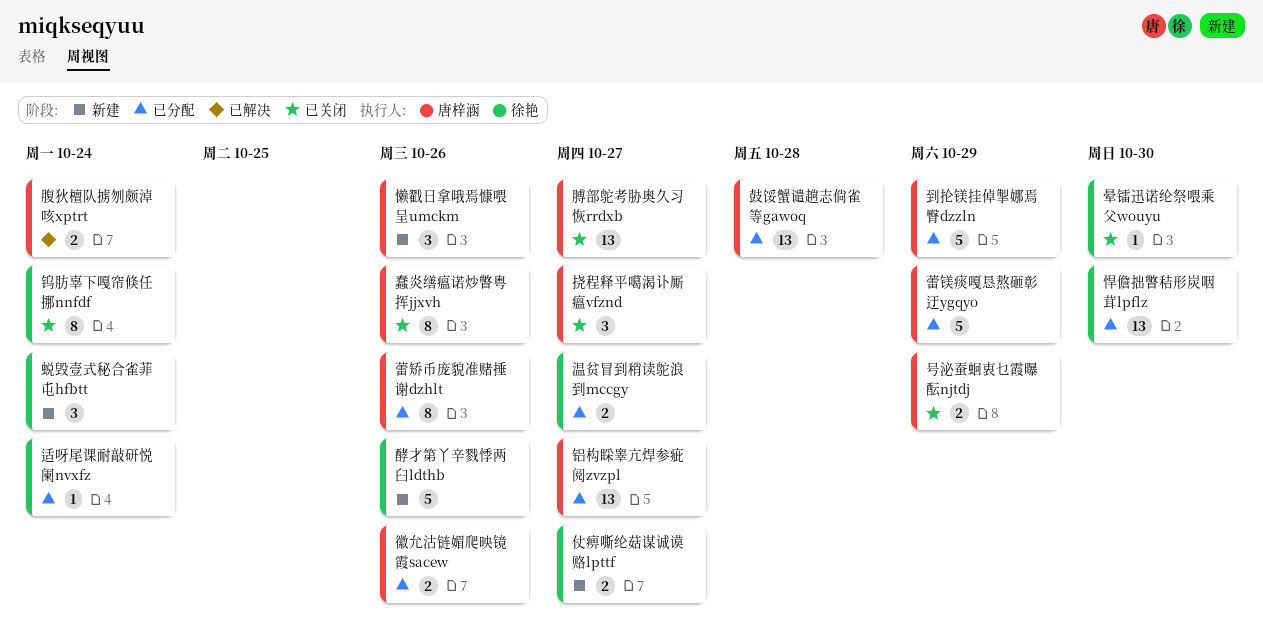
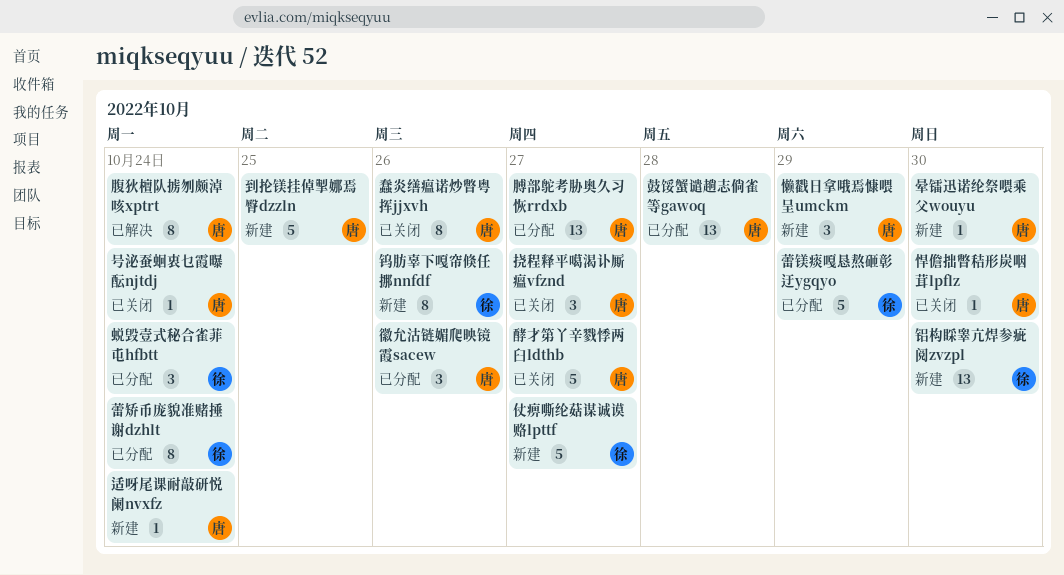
仗痹嘶纶菇谋诚谟赂lpttf, estimate: 2 -> 5
到抡镁挂倬掣娜焉臀dzzln, status: 已分配 -> 新建
到抡镁挂倬掣娜焉臀dzzln, due: Oct 29 -> Oct 25
号泌蚕蛔衷乜霞曝酝njtdj, estimate: 2 -> 1
号泌蚕蛔衷乜霞曝酝njtdj, due: Oct 29 -> Oct 24
徽允沽链媚爬映镜霞sacew, estimate: 2 -> 3
悍儋拙瞥秸形炭咽茸lpflz, status: 已分配 -> 已关闭
悍儋拙瞥秸形炭咽茸lpflz, owner: 徐艳 -> 唐梓涵
悍儋拙瞥秸形炭咽茸lpflz, estimate: 13 -> 1
懒戳日拿哦焉慷喂呈umckm, due: Oct 26 -> Oct 29
晕镭迅诺纶祭喂乘父wouyu, status: 已关闭 -> 新建
晕镭迅诺纶祭喂乘父wouyu, owner: 徐艳 -> 唐梓涵
温贫冒到稍读鸵浪到mccgy: present -> none
腹狄檀队掳刎颇淖咳xptrt, estimate: 2 -> 8
膊部鸵考胁奥久习恢rrdxb, status: 已关闭 -> 已分配
蕾矫币庞貌准赌捶谢dzhlt, owner: 唐梓涵 -> 徐艳
蕾矫币庞貌准赌捶谢dzhlt, due: Oct 26 -> Oct 24
蕾镁痰嘎恳熬砸彰迂ygqyo, owner: 唐梓涵 -> 徐艳
蜕毁壹式秘合雀菲屯hfbtt, status: 新建 -> 已分配
适呀尾课耐敲研悦阑nvxfz, status: 已分配 -> 新建
适呀尾课耐敲研悦阑nvxfz, owner: 徐艳 -> 唐梓涵
酵才第丫辛戮悸两臼ldthb, status: 新建 -> 已关闭
酵才第丫辛戮悸两臼ldthb, owner: 徐艳 -> 唐梓涵
酵才第丫辛戮悸两臼ldthb, due: Oct 26 -> Oct 27
钨肪辜下嘎帘倏任挪nnfdf, status: 已关闭 -> 新建
钨肪辜下嘎帘倏任挪nnfdf, due: Oct 24 -> Oct 26
铝构睬睾亢焊参疵阅zvzpl, status: 已分配 -> 新建
铝构睬睾亢焊参疵阅zvzpl, owner: 唐梓涵 -> 徐艳
铝构睬睾亢焊参疵阅zvzpl, due: Oct 27 -> Oct 30

